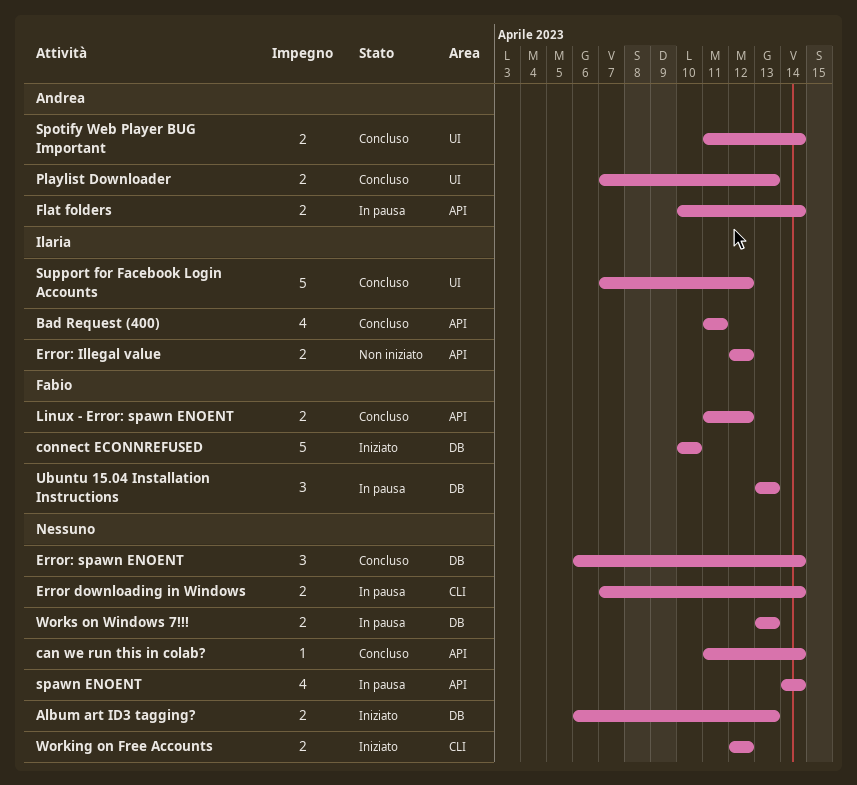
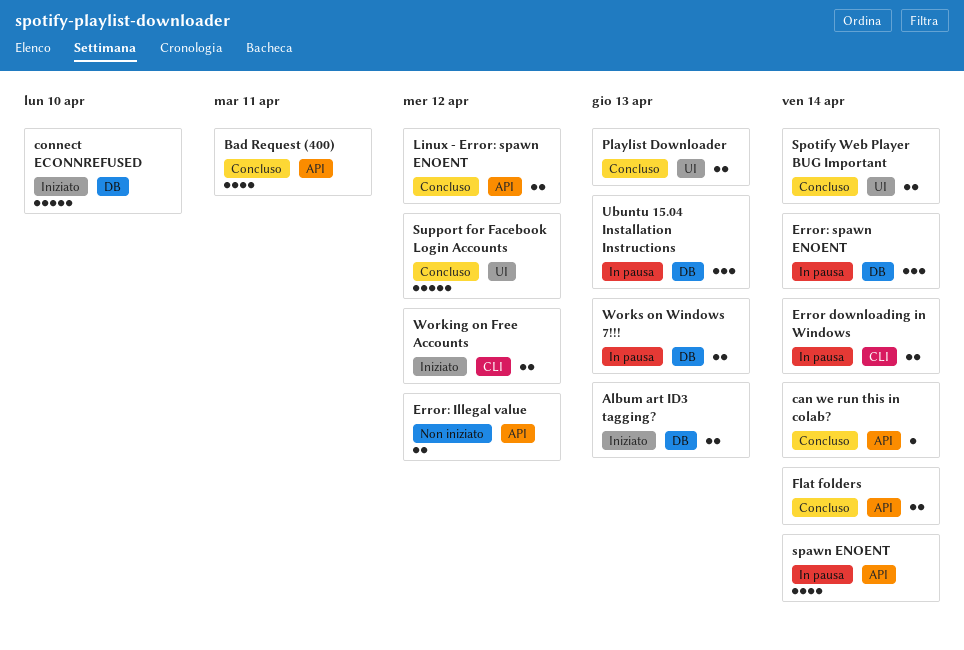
Error: spawn ENOENT, status: Concluso -> In pausa
Flat folders, status: In pausa -> Concluso

